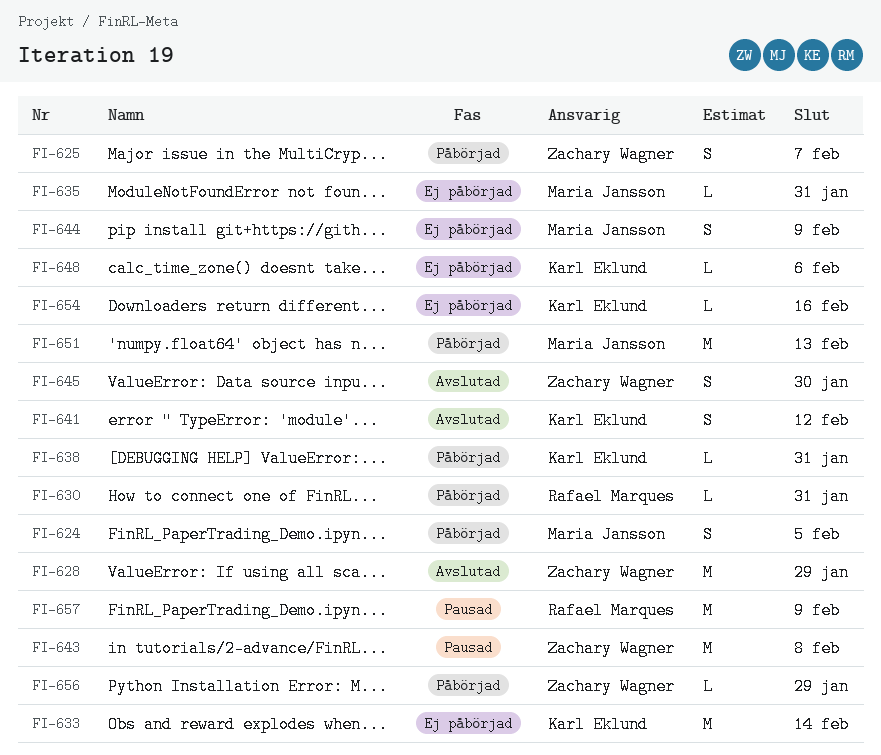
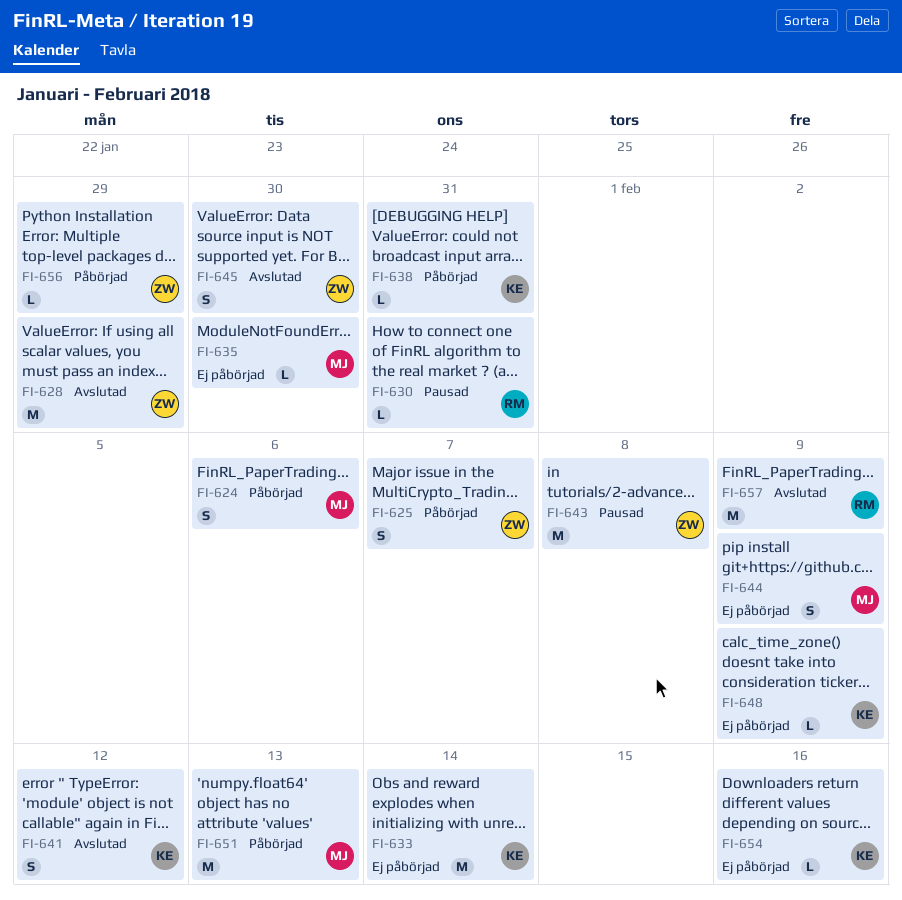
FI-624, due: Feb 5 -> Feb 6
FI-630, status: Påbörjad -> Pausad
FI-635, due: Jan 31 -> Jan 30
FI-648, due: Feb 6 -> Feb 9
FI-657, status: Pausad -> Avslutad

